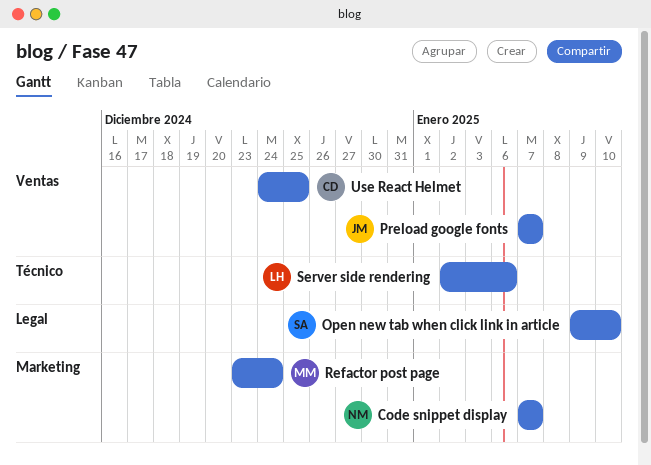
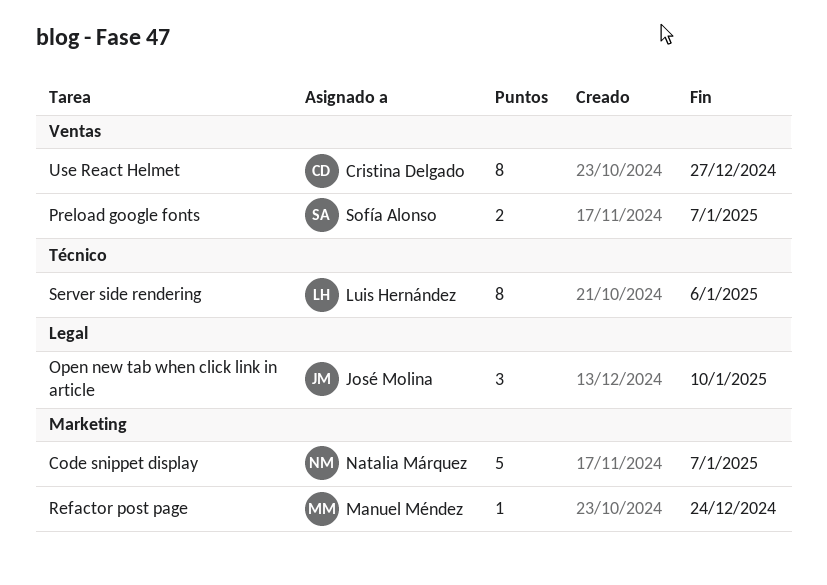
Open new tab when click link in article, owner: Sofía Alonso -> José Molina
Preload google fonts, owner: José Molina -> Sofía Alonso
Use React Helmet, due: Dec 25 -> Dec 27

